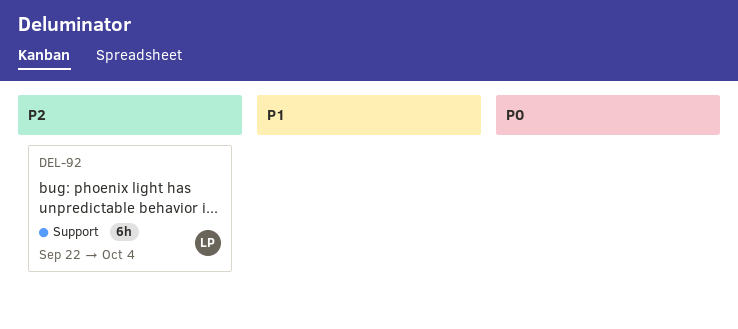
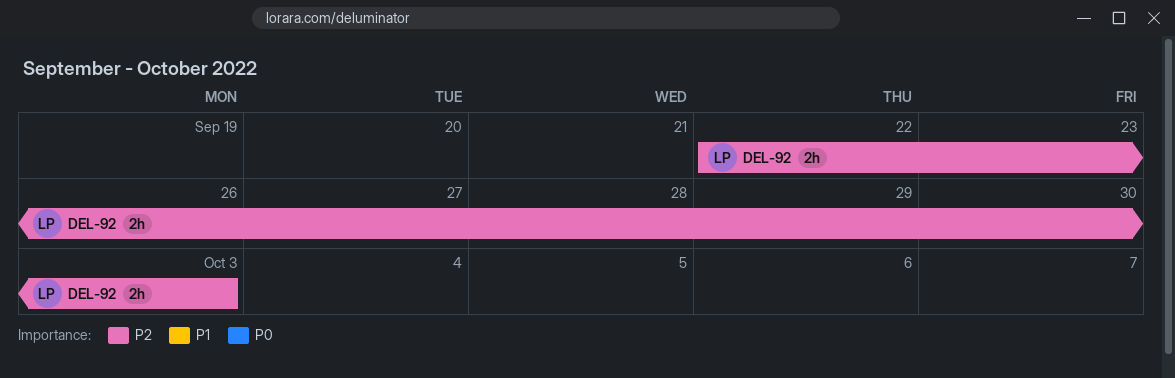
DEL-92, estimate: 6h -> 2h
DEL-92, due: Oct 4 -> Oct 3

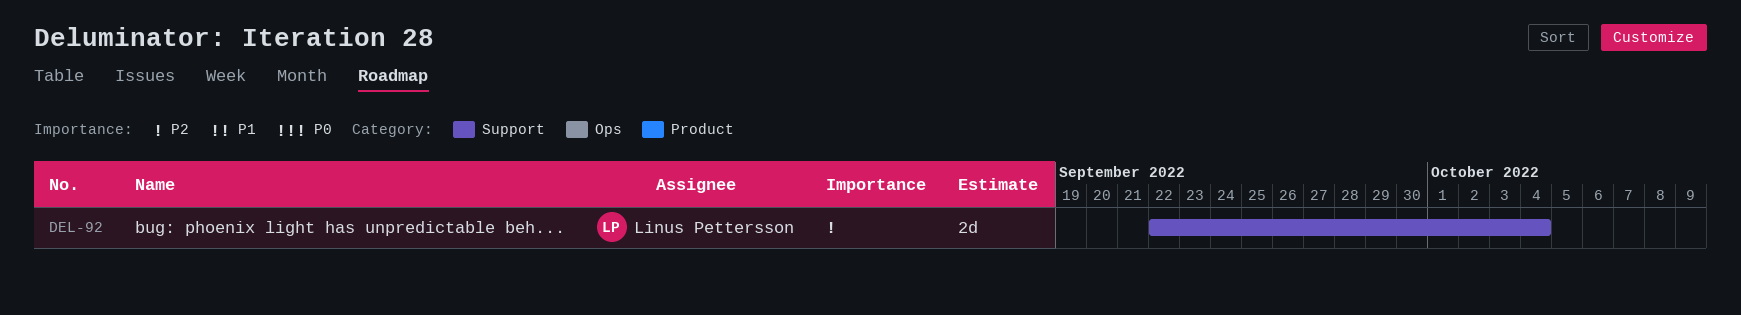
DEL-92, estimate: 2h -> 2d
DEL-92, due: Oct 3 -> Oct 4

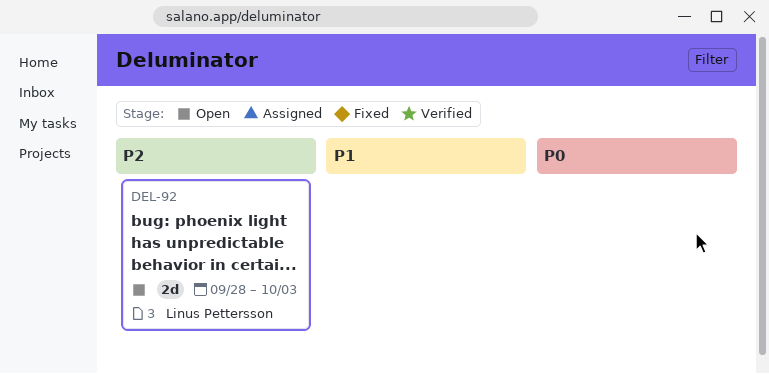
DEL-92, start: Sep 22 -> Sep 28
DEL-92, due: Oct 4 -> Oct 3

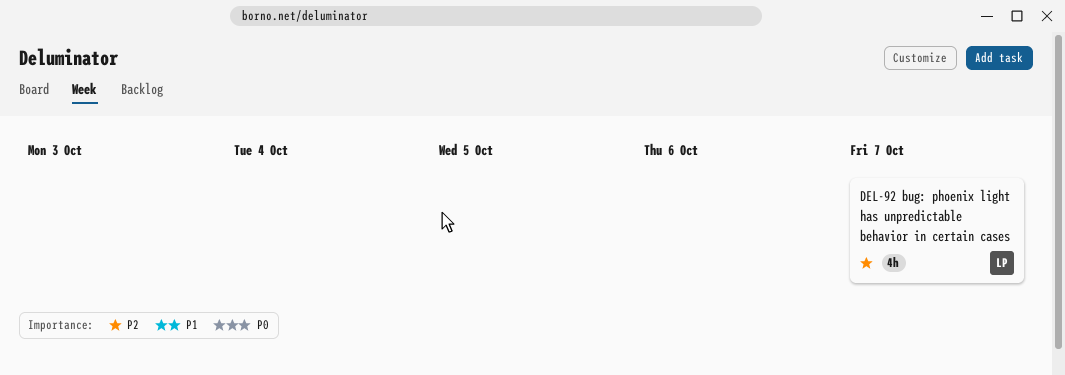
DEL-92, estimate: 2d -> 4h
DEL-92, due: Oct 3 -> Oct 7

